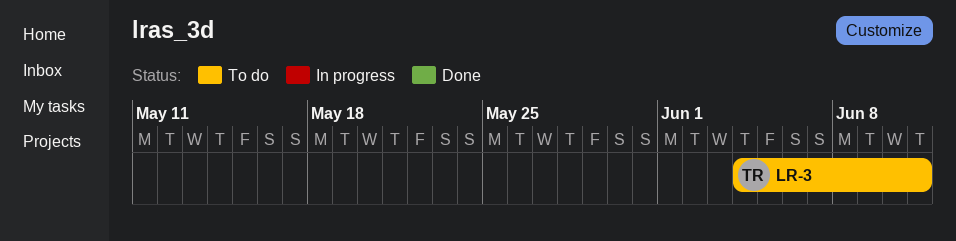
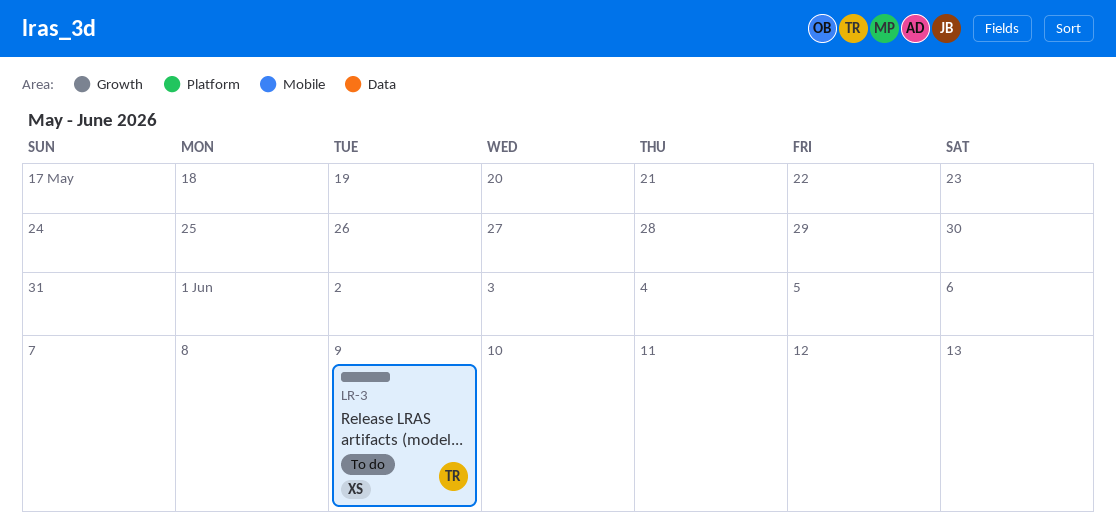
LR-3, due: Jun 11 -> Jun 9

